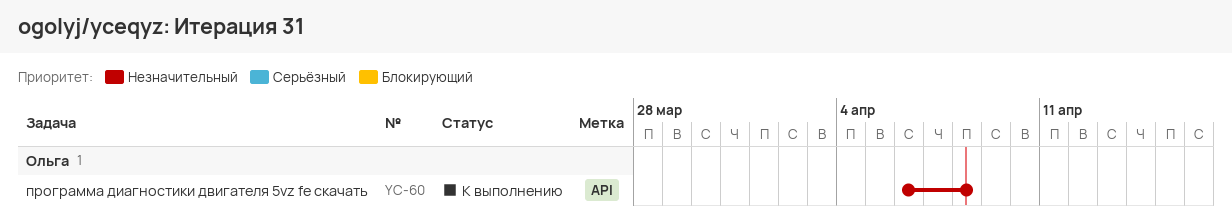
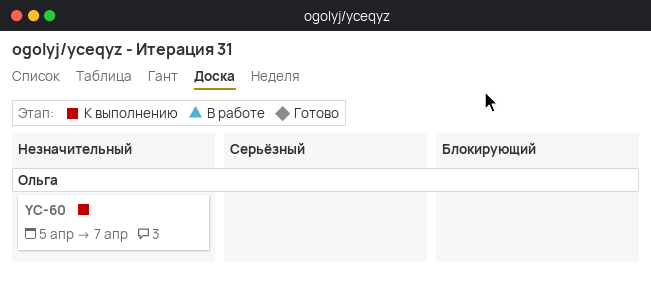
YC-60, start: Apr 6 -> Apr 5
YC-60, due: Apr 8 -> Apr 7

